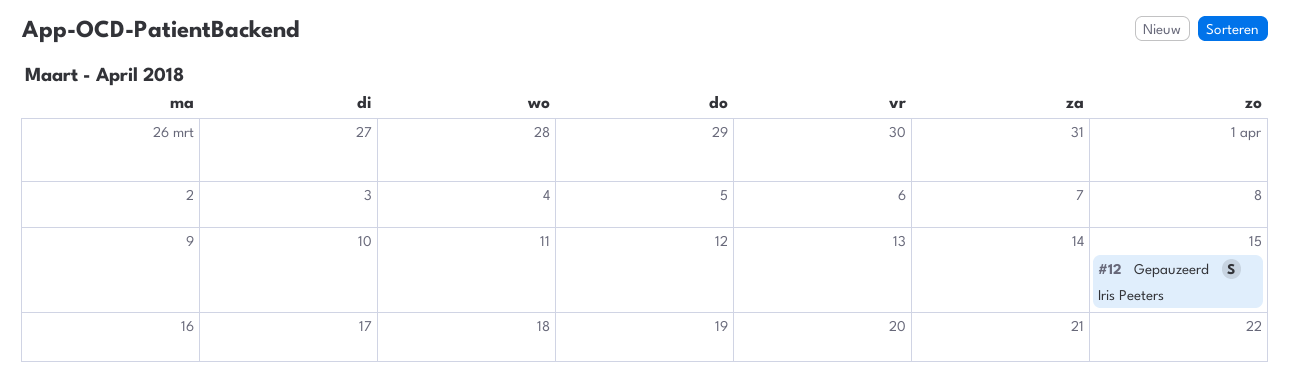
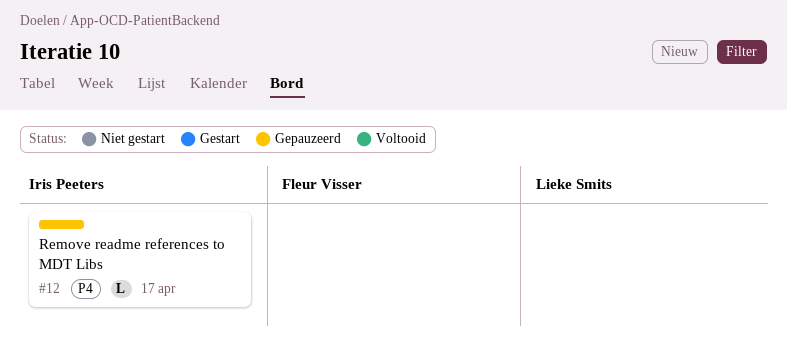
#12, estimate: S -> L
#12, due: Apr 15 -> Apr 17

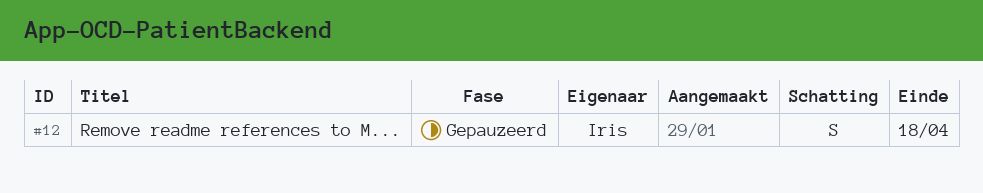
#12, estimate: L -> S
#12, due: Apr 17 -> Apr 18

